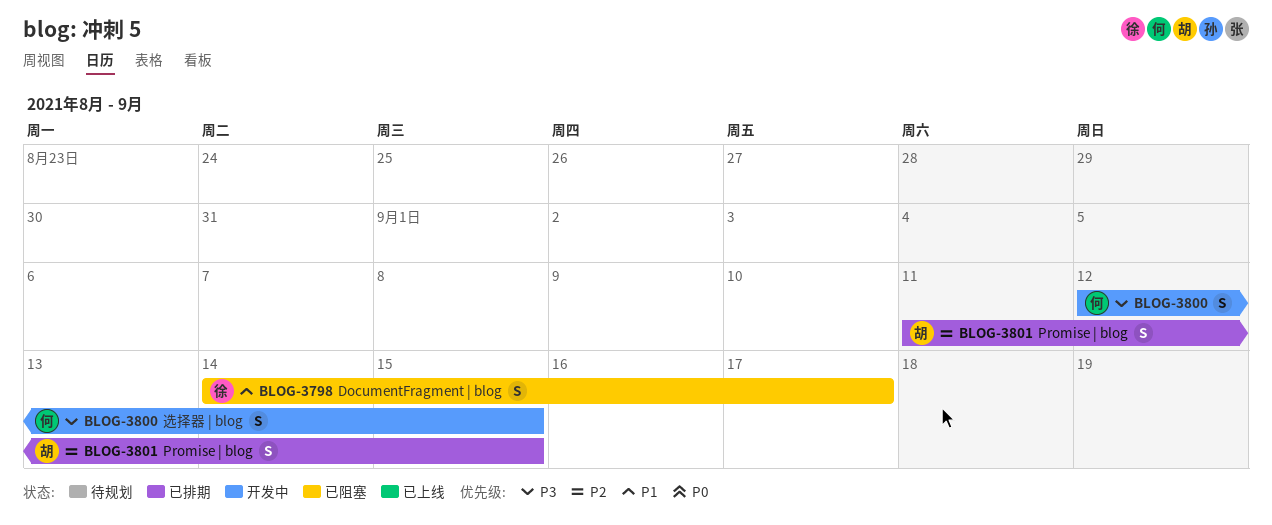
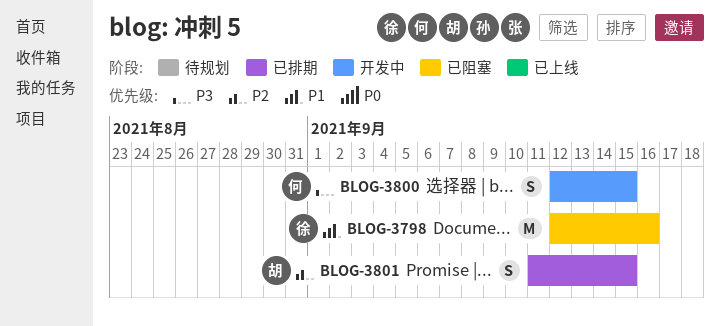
BLOG-3798, estimate: S -> M
BLOG-3798, start: Sep 14 -> Sep 12
BLOG-3798, due: Sep 17 -> Sep 16

